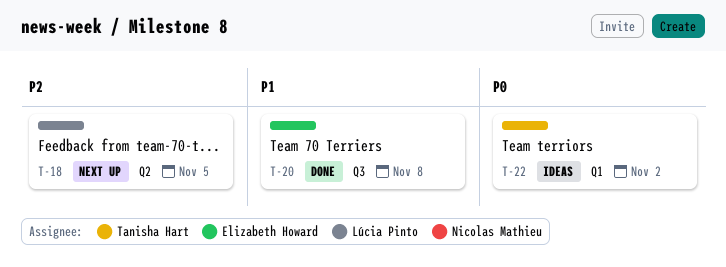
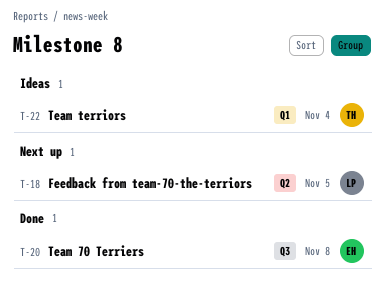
T-22, due: Nov 2 -> Nov 4

